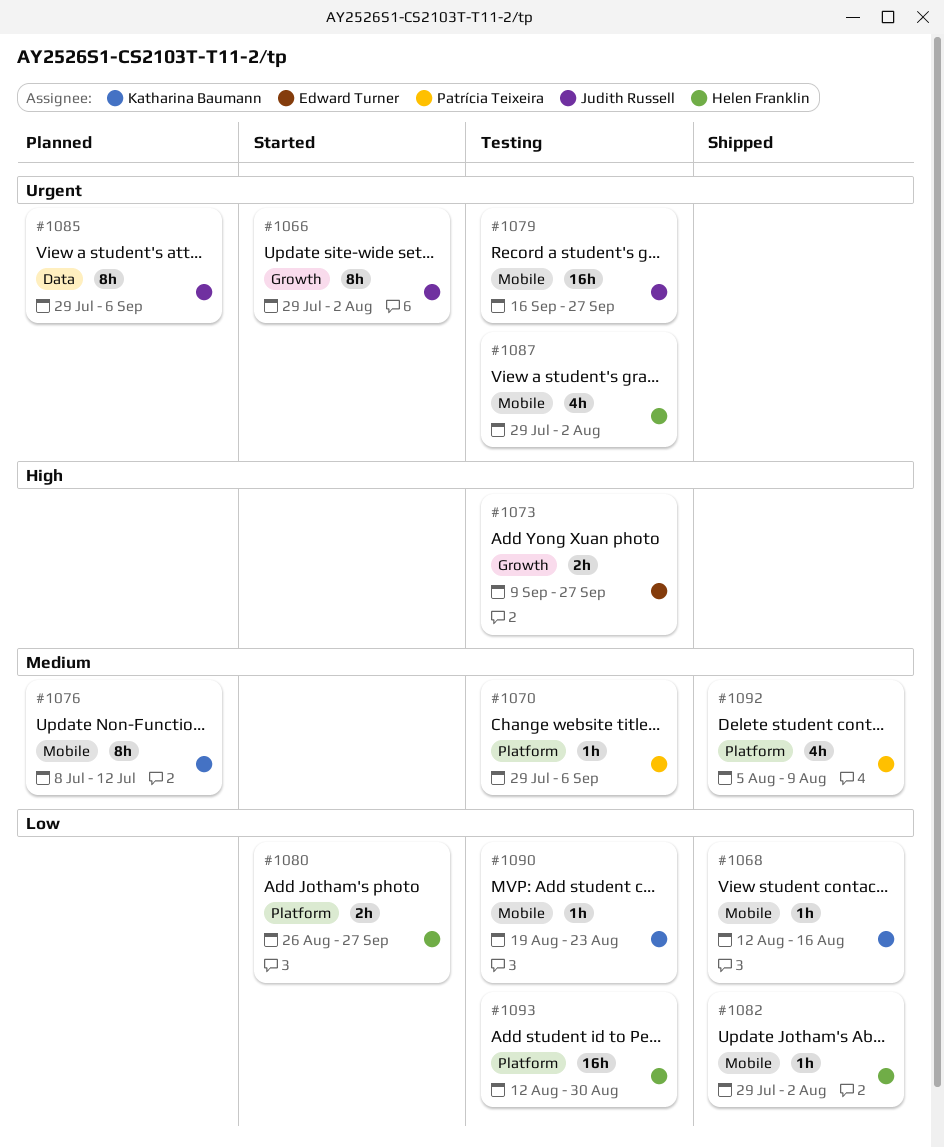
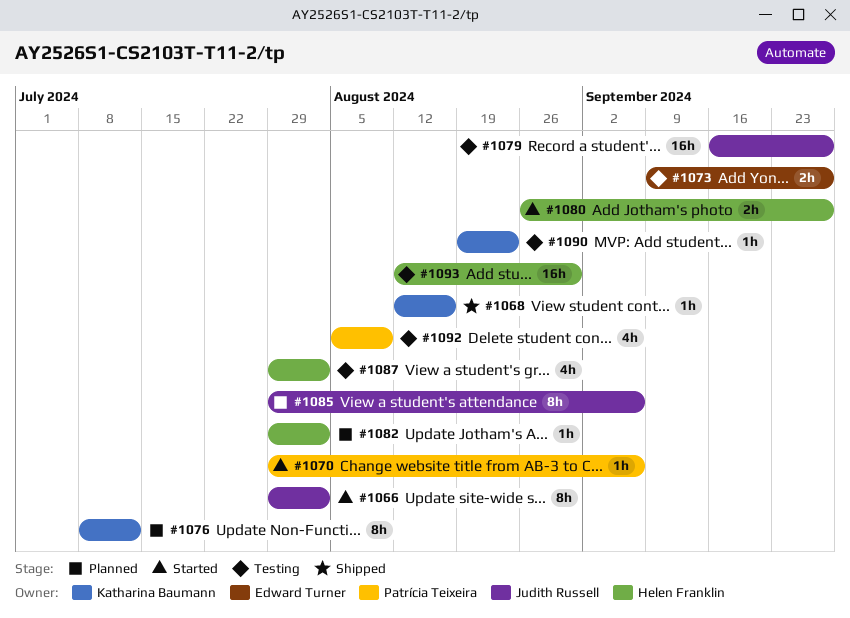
#1070, status: Testing -> Started
#1082, status: Shipped -> Planned
#1092, status: Shipped -> Testing

